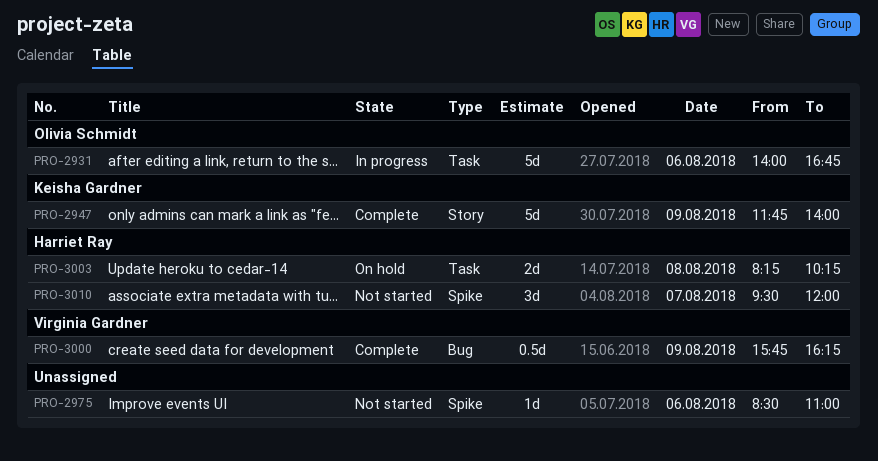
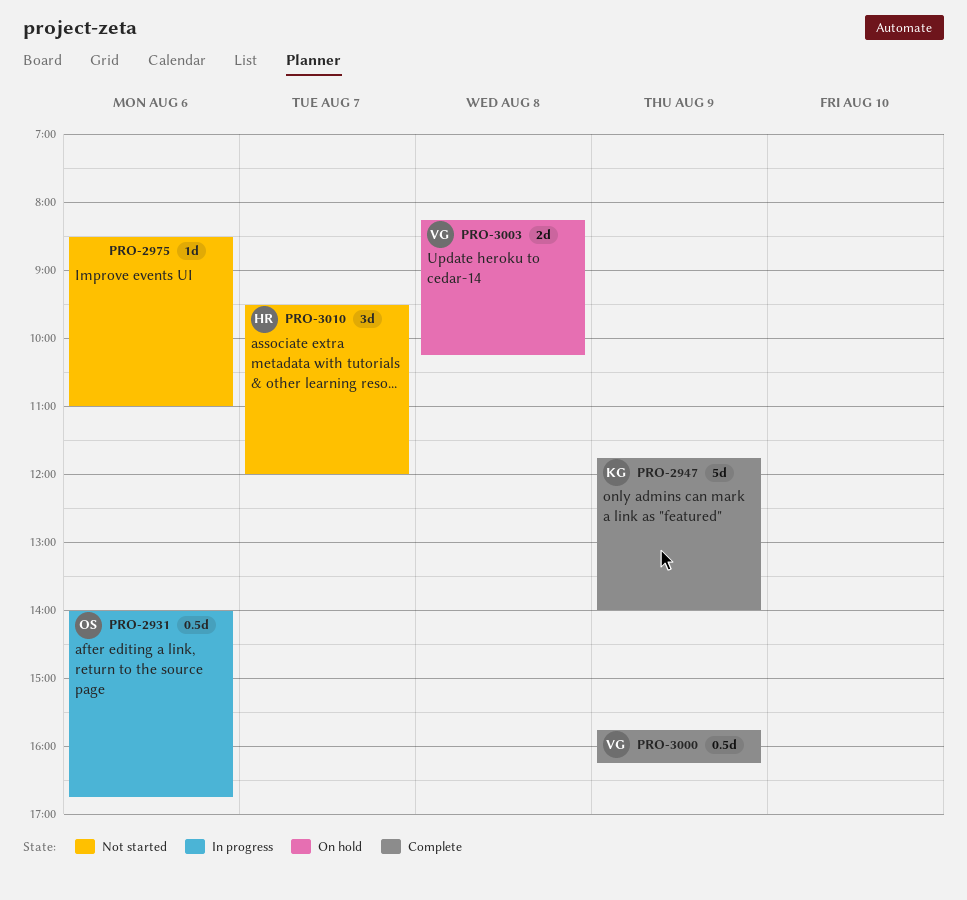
PRO-2931, estimate: 5d -> 0.5d
PRO-3003, owner: Harriet Ray -> Virginia Gardner

